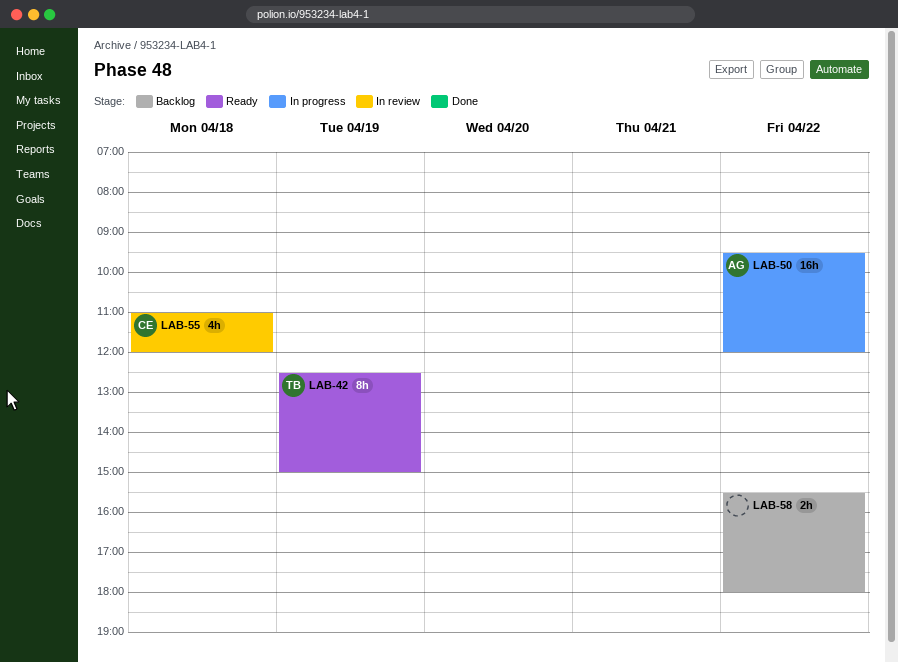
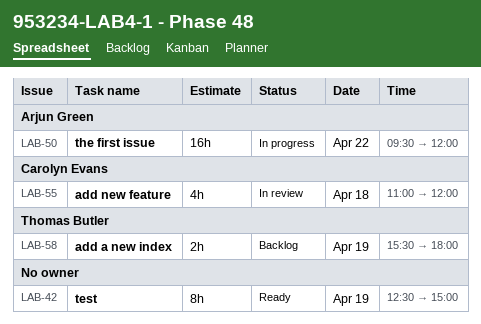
LAB-42, owner: Thomas Butler -> none
LAB-58, owner: none -> Thomas Butler
LAB-58, day: Apr 22 -> Apr 19

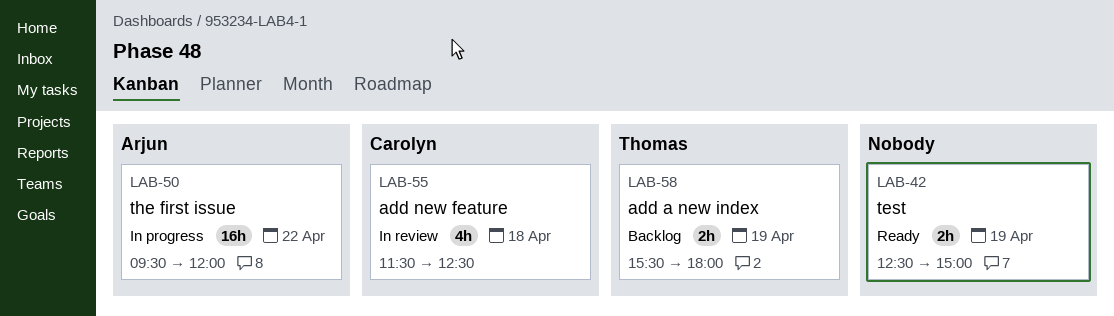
LAB-42, estimate: 8h -> 2h
LAB-55, begins: 11:00 -> 11:30
LAB-55, ends: 12:00 -> 12:30

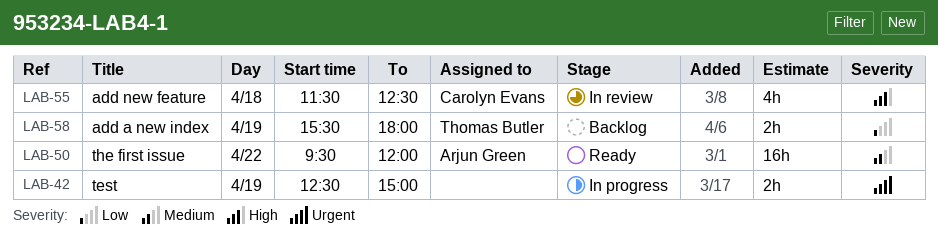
LAB-42, status: Ready -> In progress
LAB-50, status: In progress -> Ready

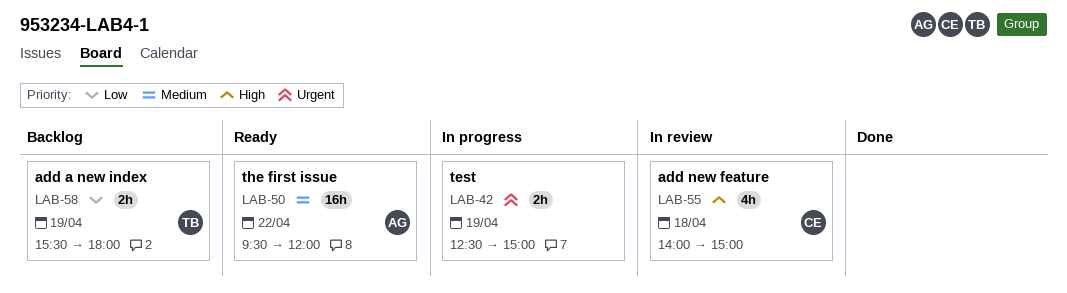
LAB-55, begins: 11:30 -> 14:00
LAB-55, ends: 12:30 -> 15:00

